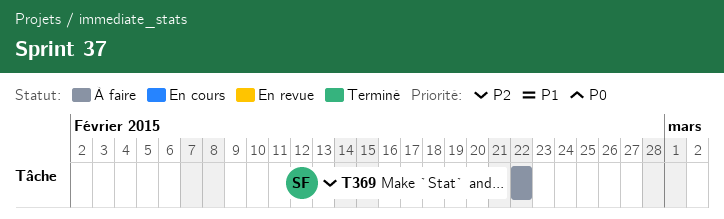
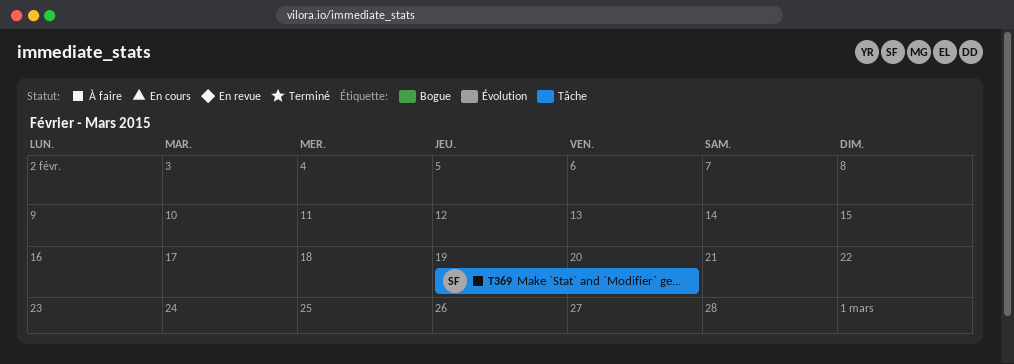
T369, start: Feb 22 -> Feb 19
T369, due: Feb 22 -> Feb 20

